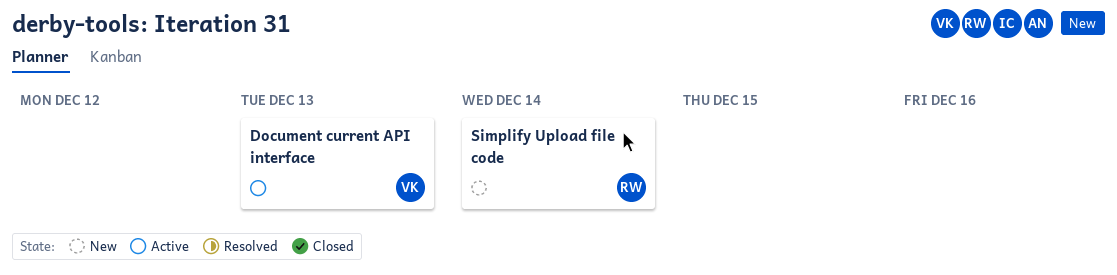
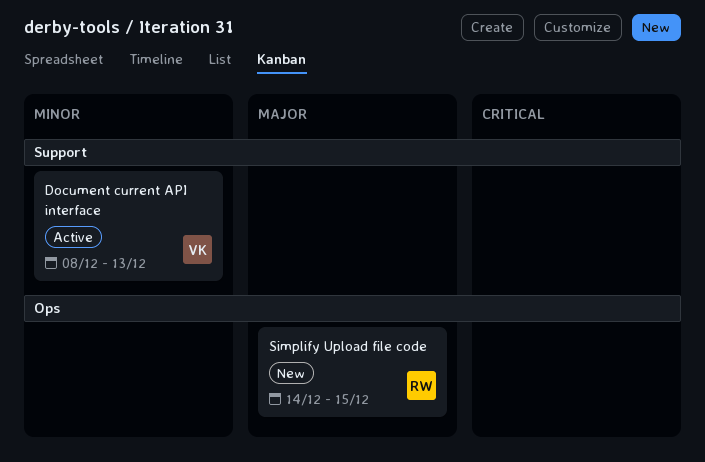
Simplify Upload file code, due: Dec 14 -> Dec 15

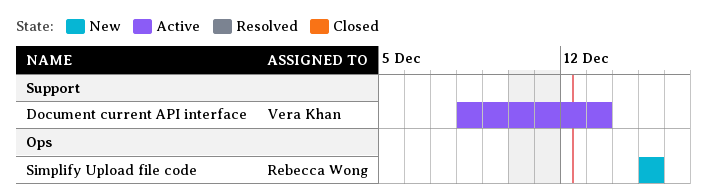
Simplify Upload file code, start: Dec 14 -> Dec 15

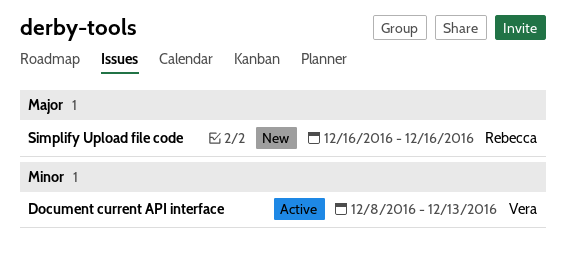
Simplify Upload file code, start: Dec 15 -> Dec 16
Simplify Upload file code, due: Dec 15 -> Dec 16

